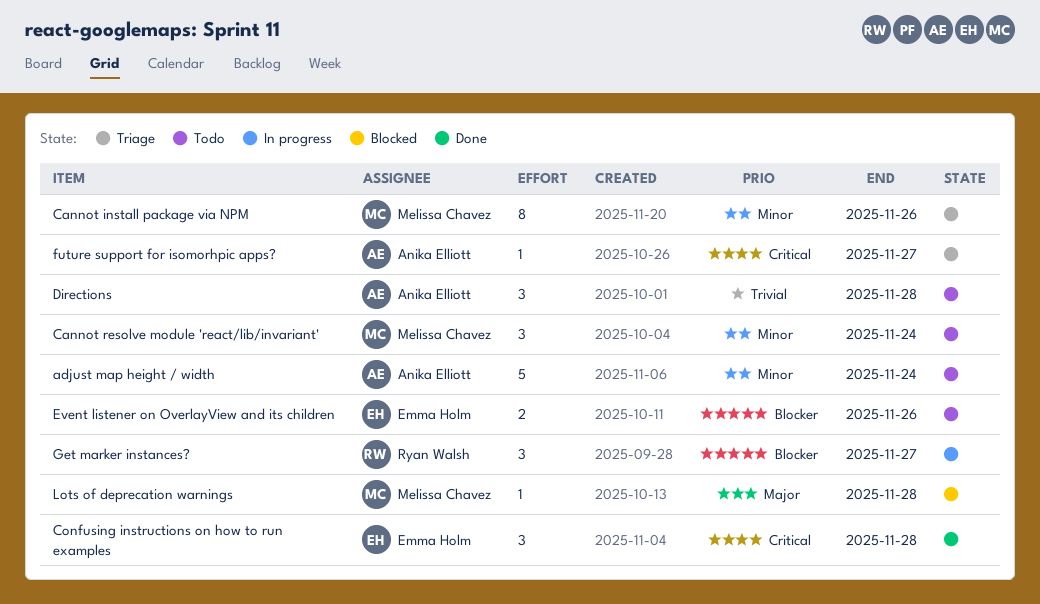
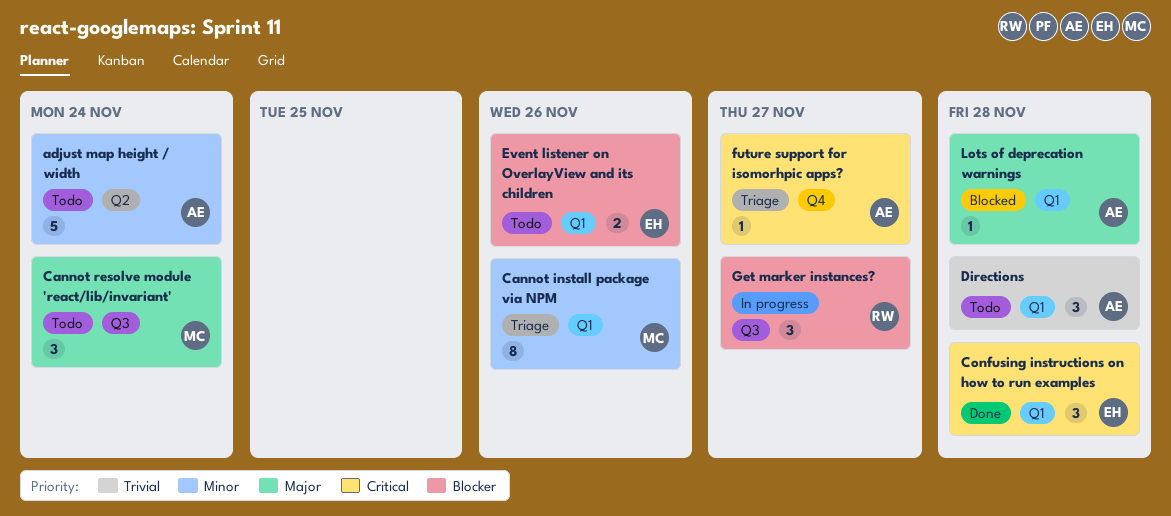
Cannot resolve module 'react/lib/invariant', priority: Minor -> Major
Lots of deprecation warnings, owner: Melissa Chavez -> Anika Elliott

